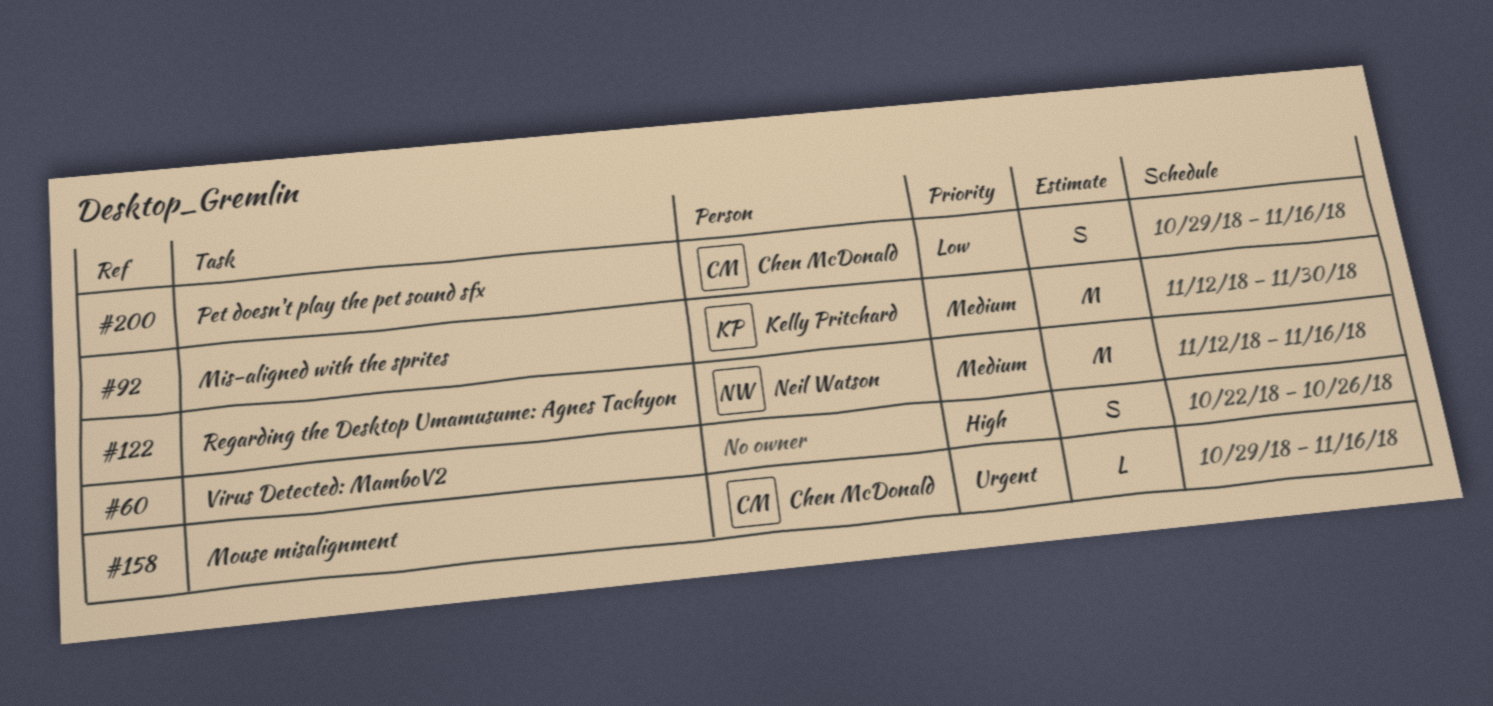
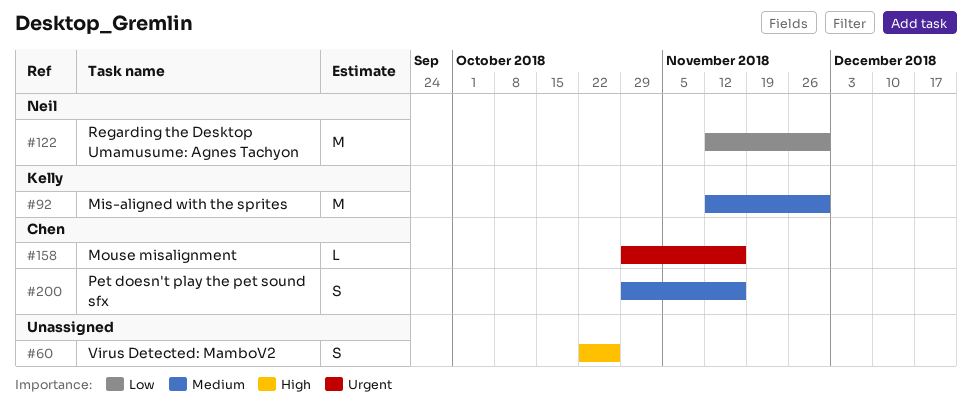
#122, priority: Medium -> Low
#122, due: Nov 16 -> Nov 30
#200, priority: Low -> Medium

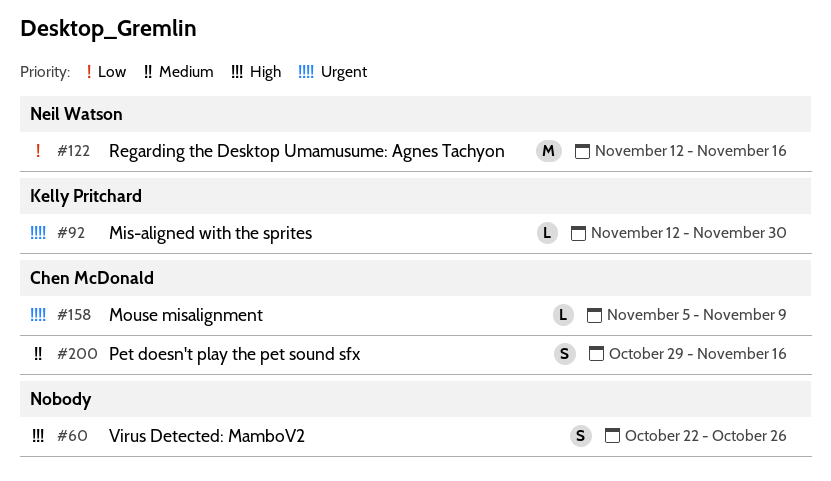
#92, priority: Medium -> Urgent
#92, estimate: M -> L
#122, due: Nov 30 -> Nov 16
#158, start: Oct 29 -> Nov 5
#158, due: Nov 16 -> Nov 9

